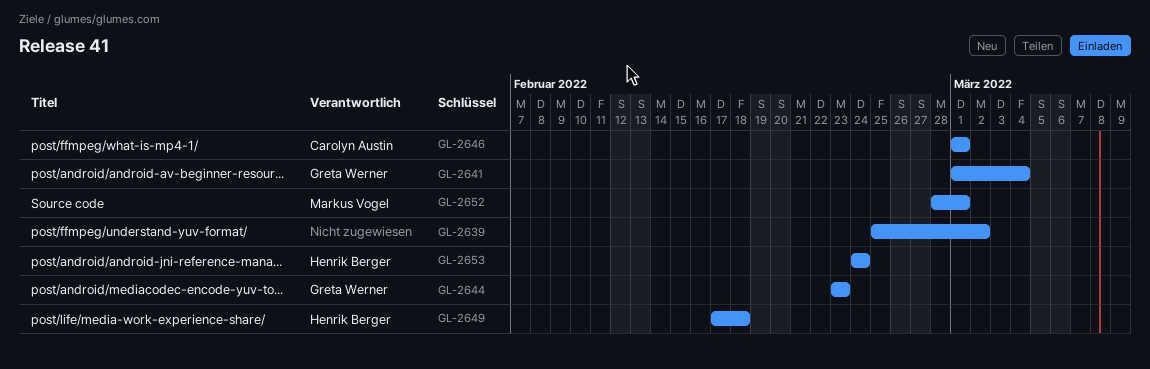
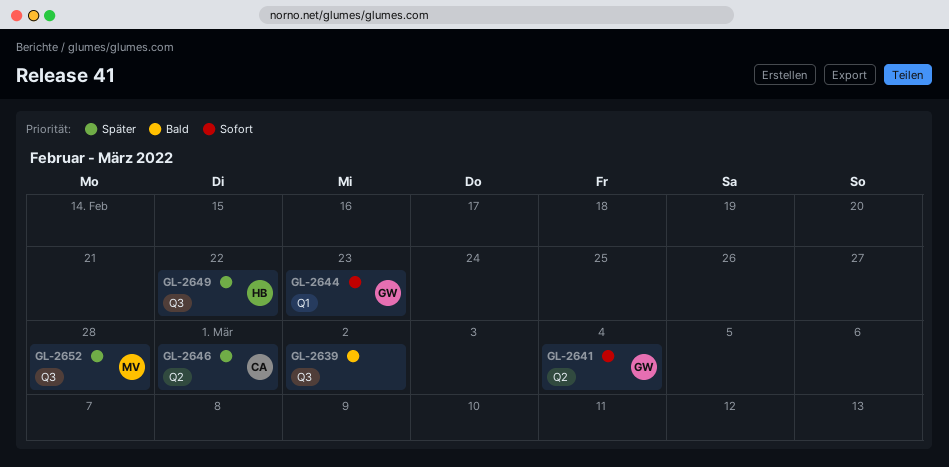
GL-2649, due: Feb 18 -> Feb 22
GL-2652, due: Mar 1 -> Feb 28
GL-2653: present -> none

